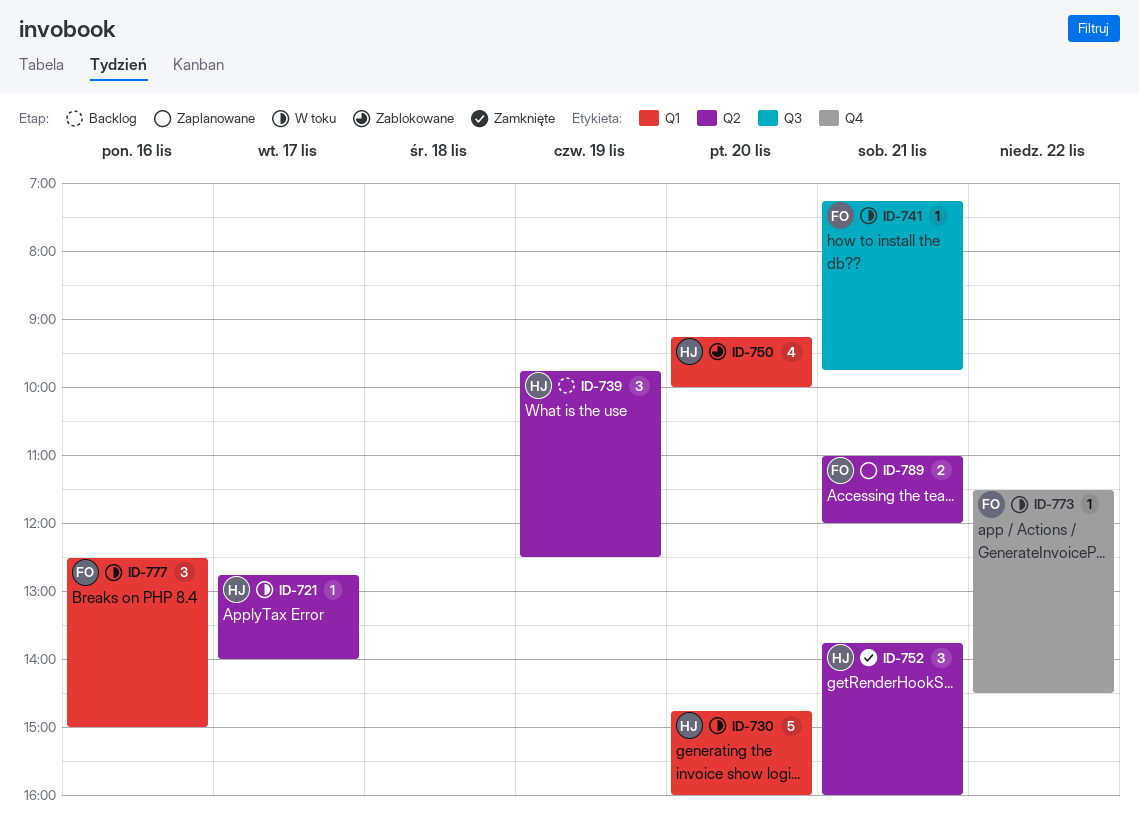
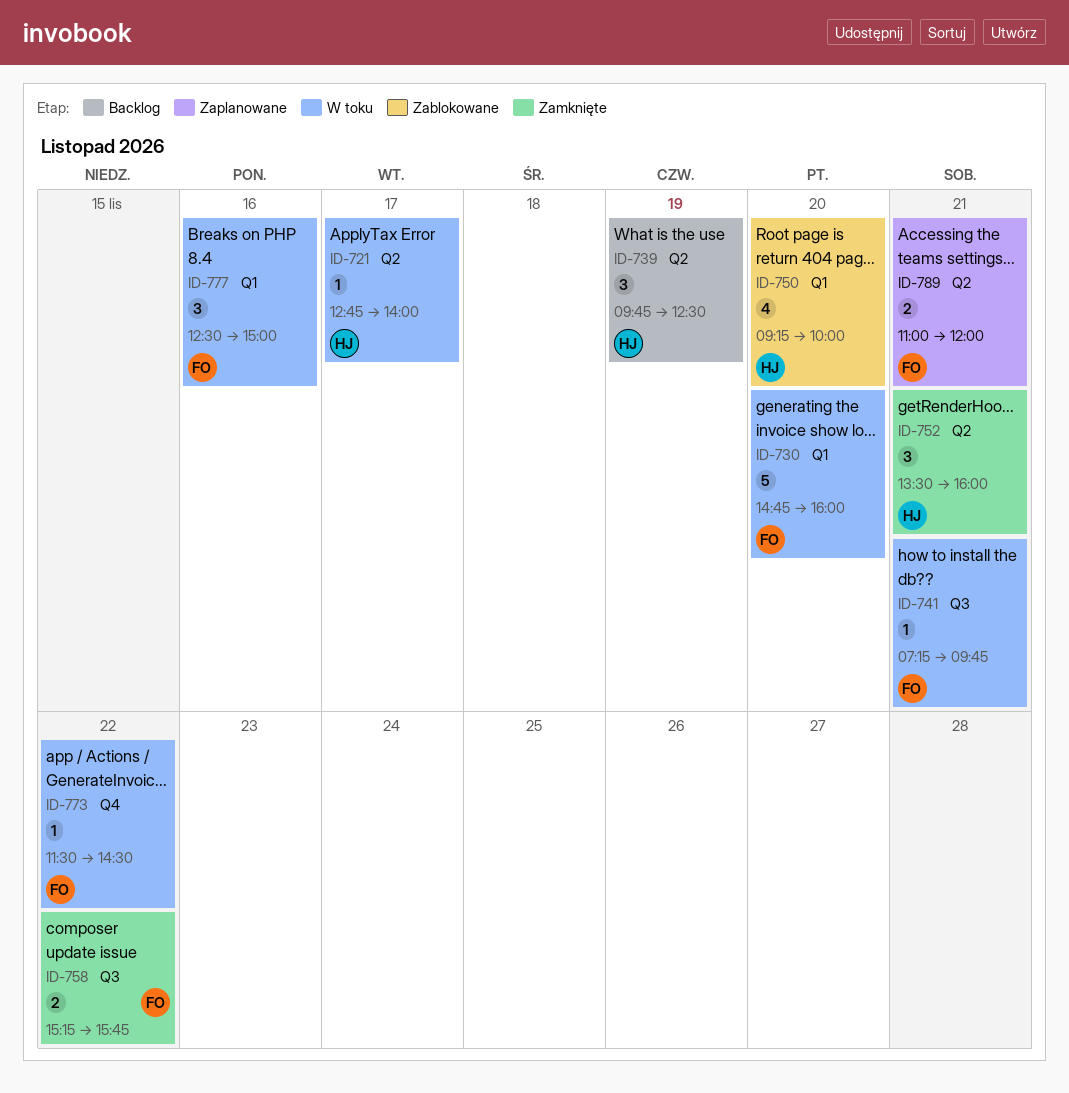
ID-730, owner: HJ -> FO
ID-752, begins: 13:45 -> 13:30
ID-758: none -> present

